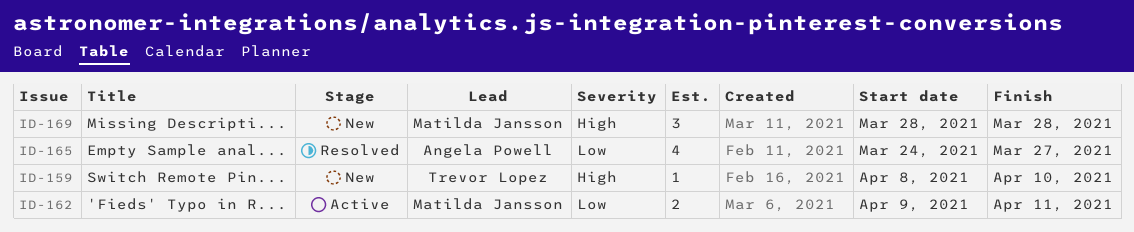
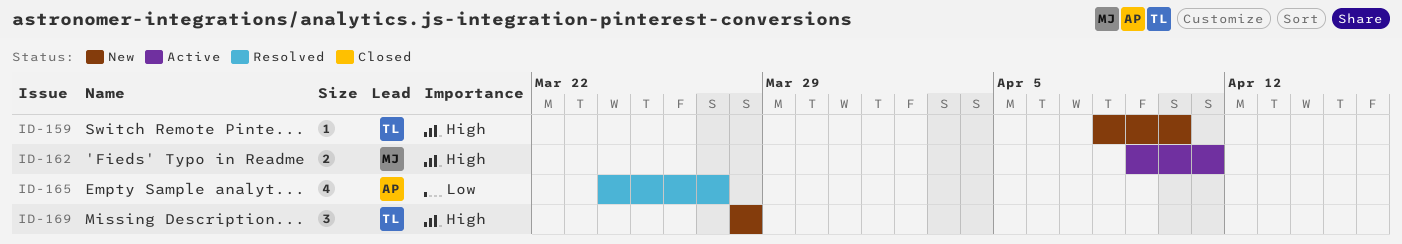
ID-162, priority: Low -> High
ID-169, owner: Matilda Jansson -> Trevor Lopez

